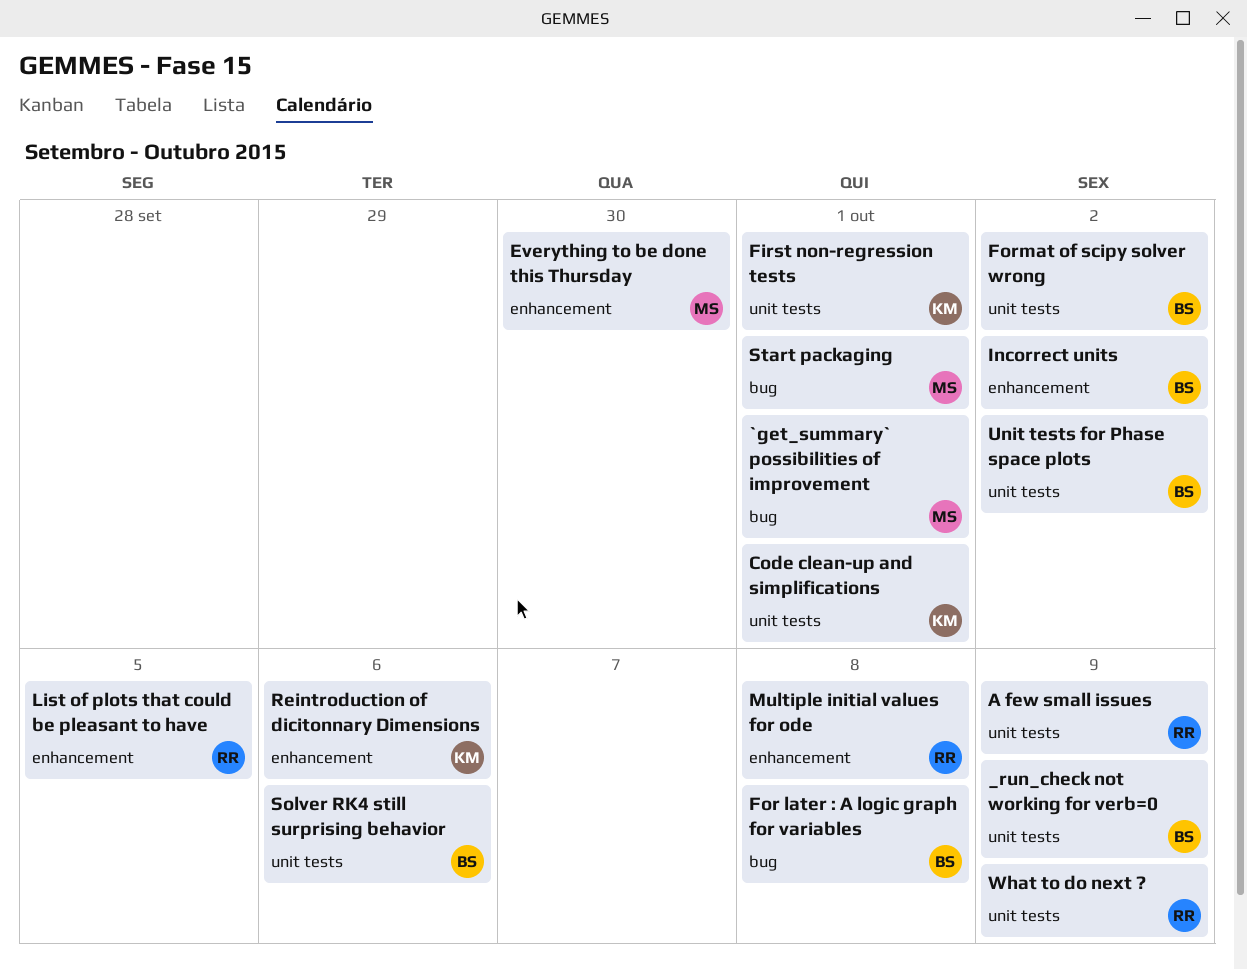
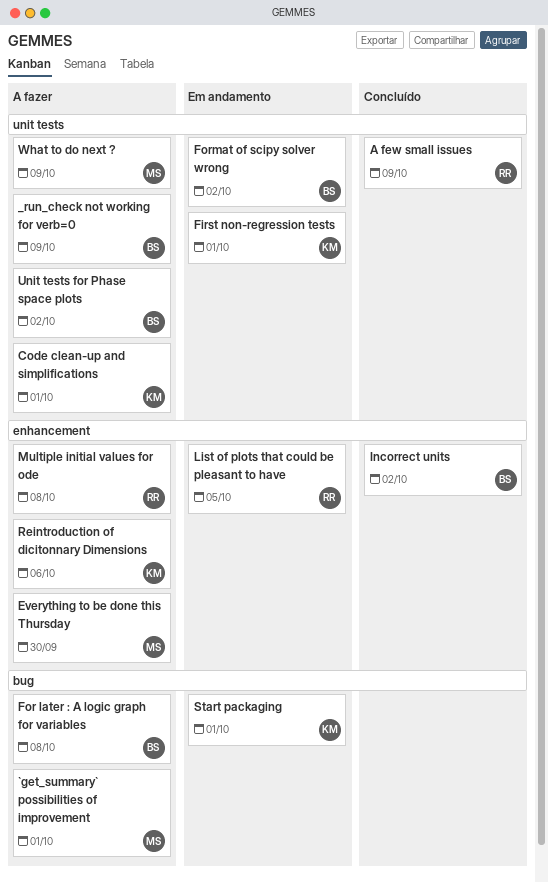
Solver RK4 still surprising behavior: present -> none
Start packaging, owner: MS -> KM
What to do next ?, owner: RR -> MS

